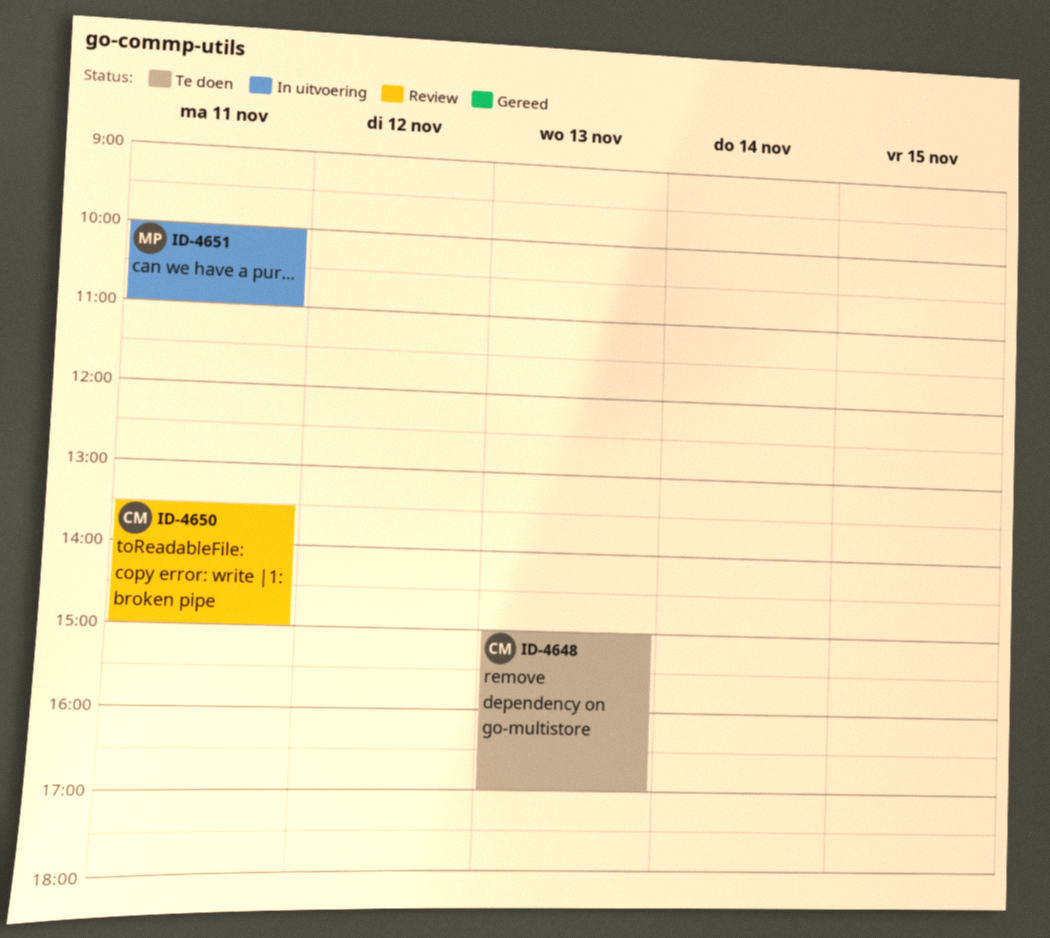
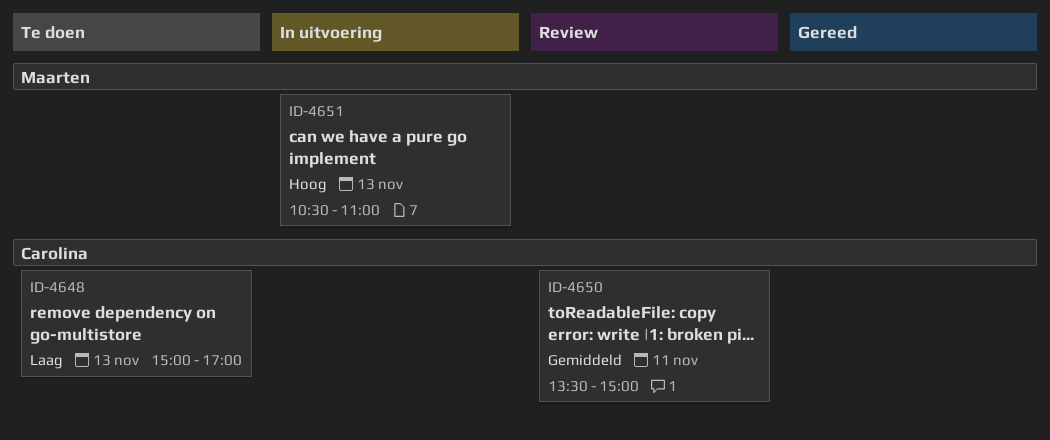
ID-4651, day: Nov 11 -> Nov 13
ID-4651, begins: 10:00 -> 10:30

